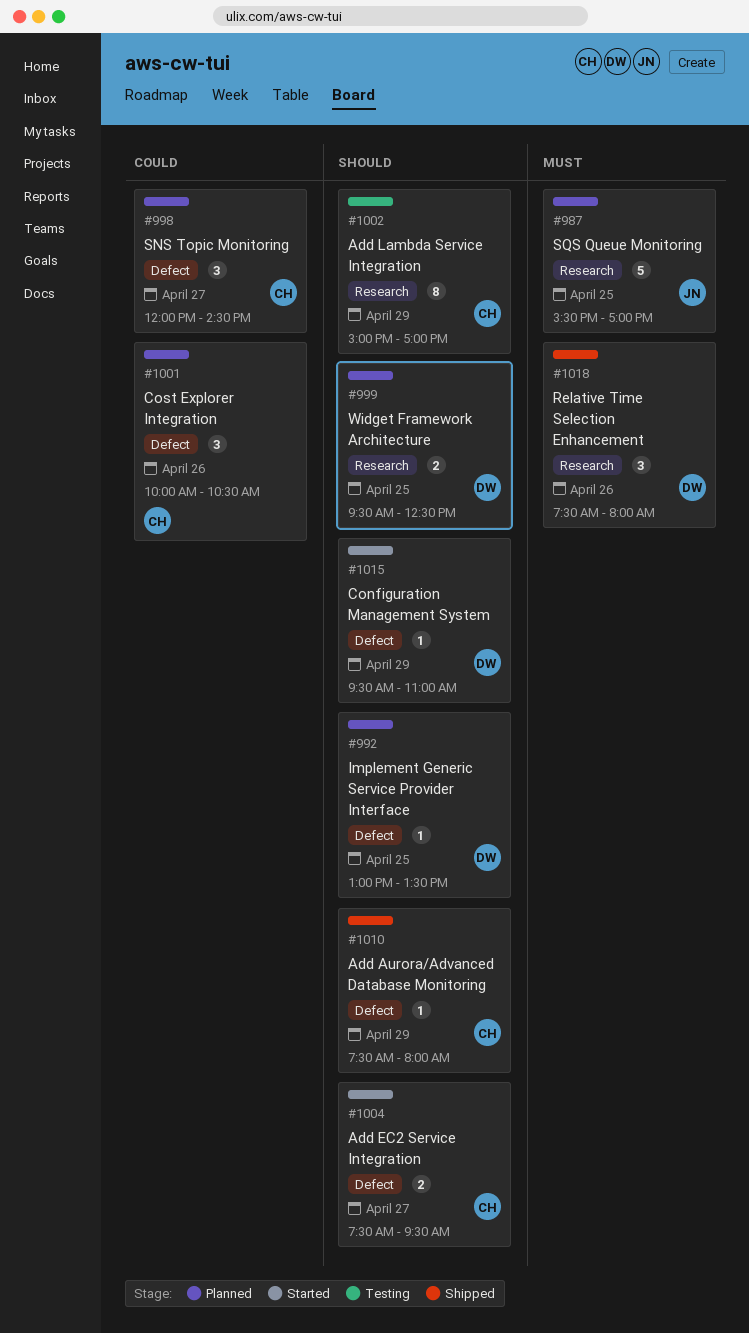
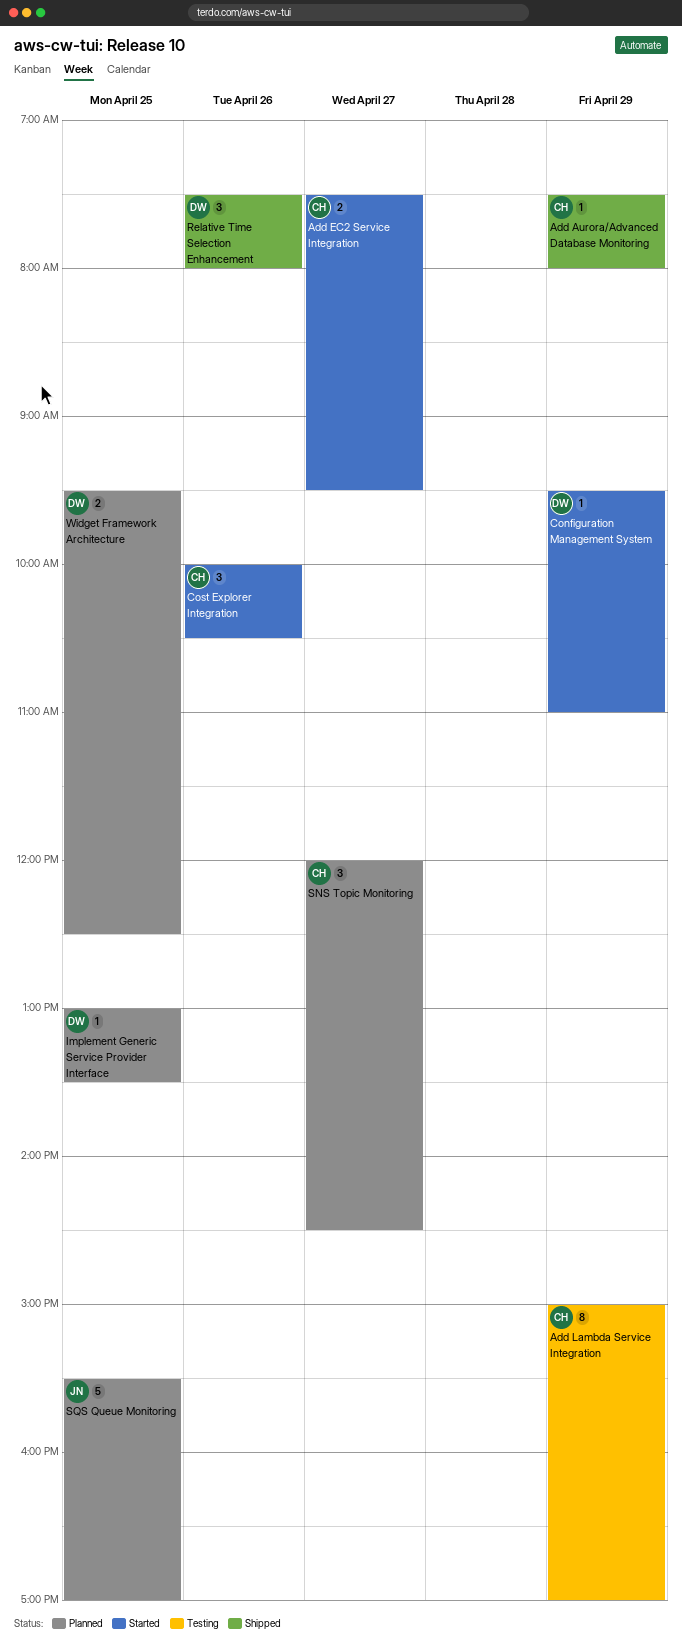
Cost Explorer Integration, status: Planned -> Started

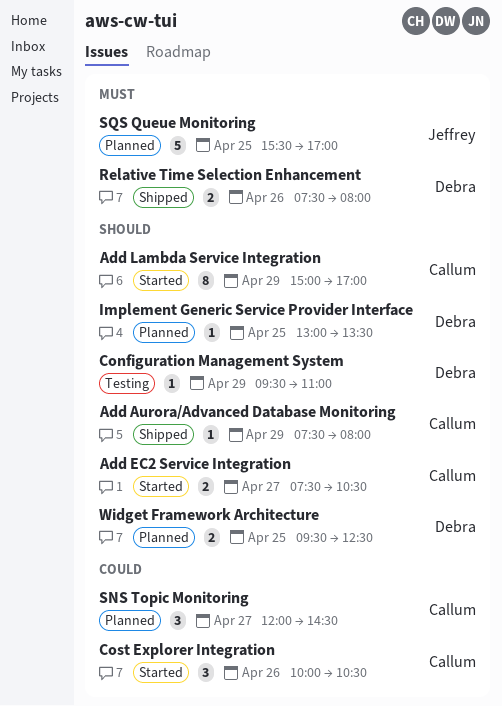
Add EC2 Service Integration, ends: 09:30 -> 10:30
Add Lambda Service Integration, status: Testing -> Started
Configuration Management System, status: Started -> Testing
Relative Time Selection Enhancement, estimate: 3 -> 2

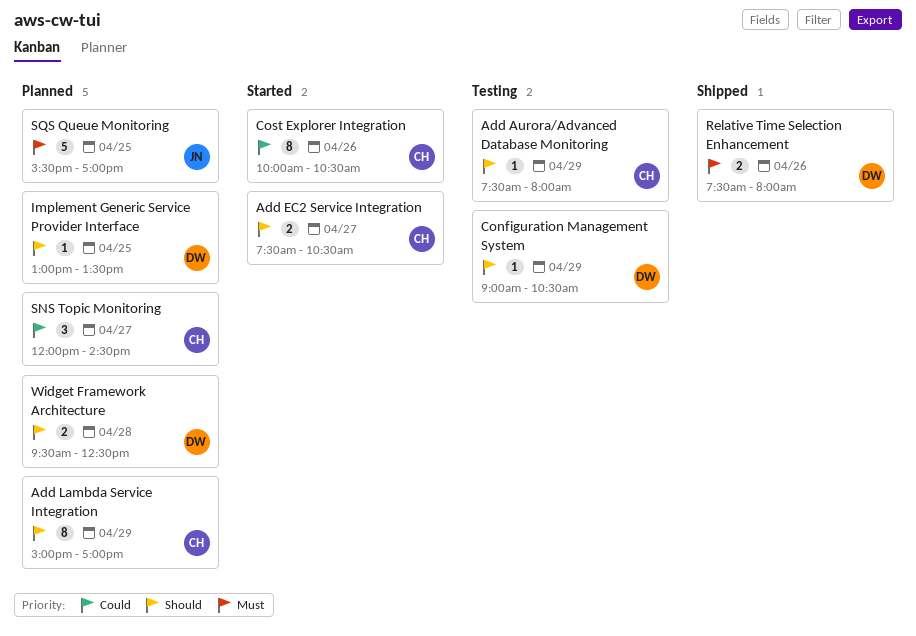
Add Aurora/Advanced Database Monitoring, status: Shipped -> Testing
Add Lambda Service Integration, status: Started -> Planned
Configuration Management System, begins: 09:30 -> 09:00
Configuration Management System, ends: 11:00 -> 10:30
Cost Explorer Integration, estimate: 3 -> 8
Widget Framework Architecture, day: Apr 25 -> Apr 28

